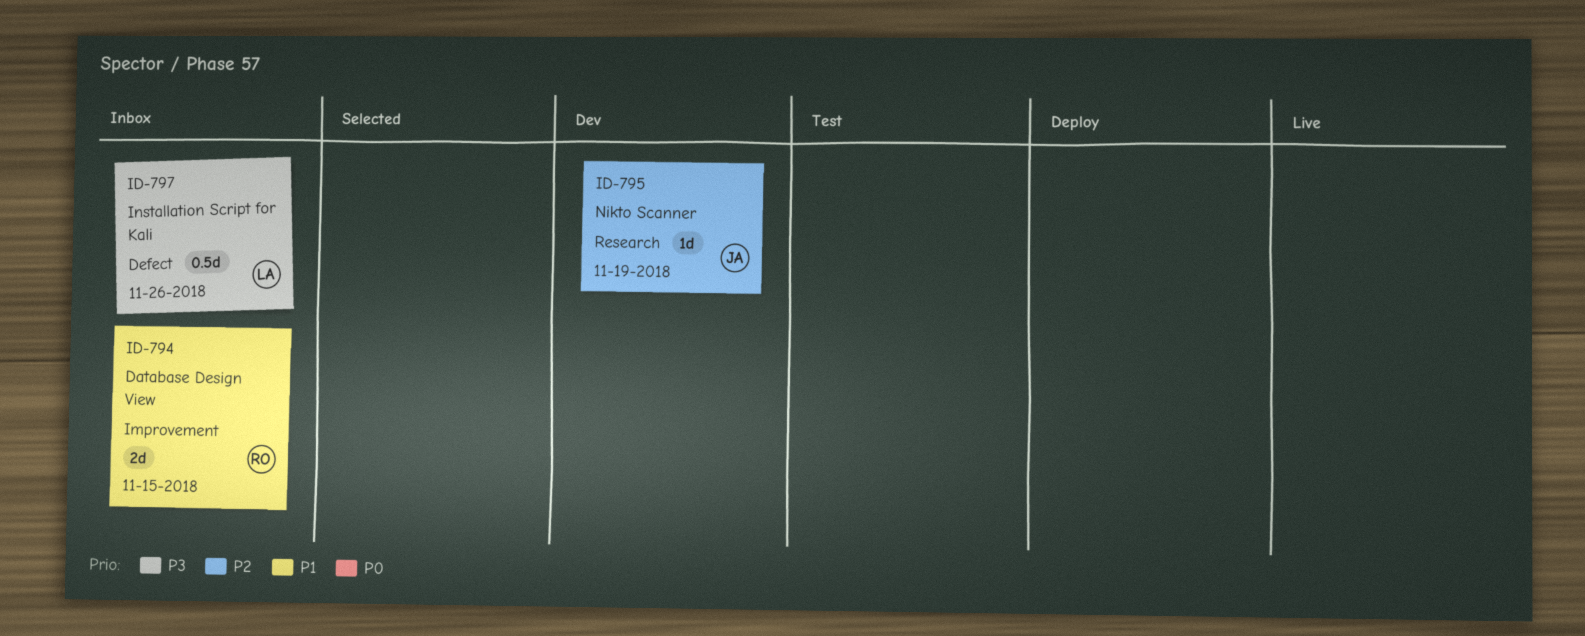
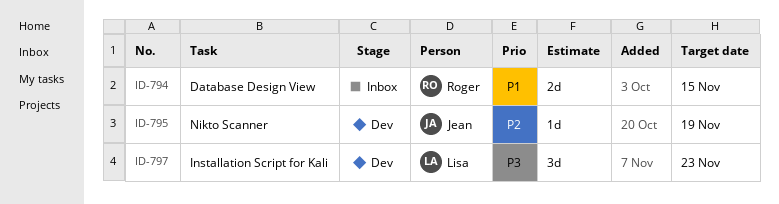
ID-797, status: Inbox -> Dev
ID-797, estimate: 0.5d -> 3d
ID-797, due: Nov 26 -> Nov 23

